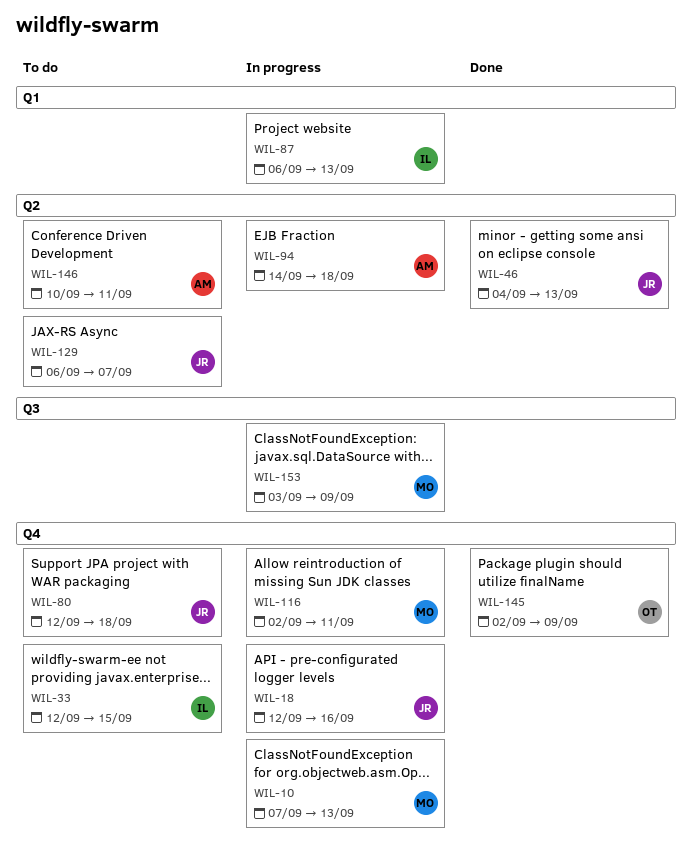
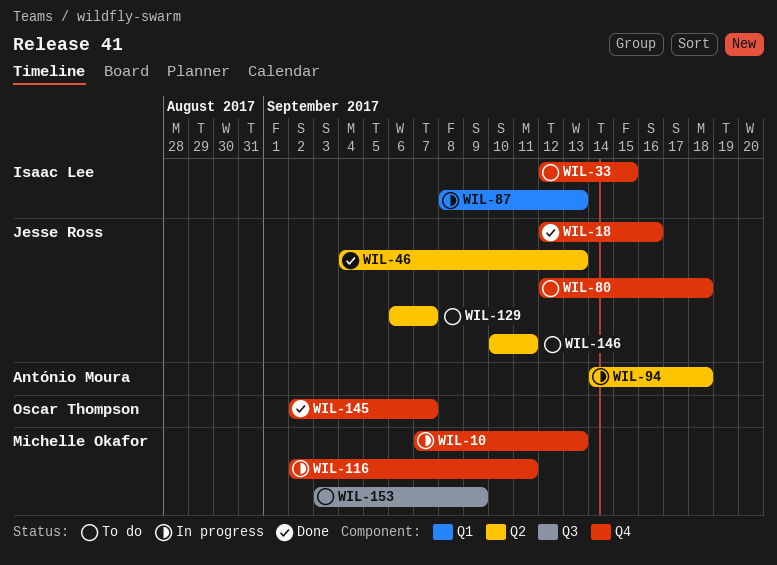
WIL-18, status: In progress -> Done
WIL-87, start: Sep 6 -> Sep 8
WIL-145, due: Sep 9 -> Sep 7
WIL-146, owner: António Moura -> Jesse Ross
WIL-153, status: In progress -> To do

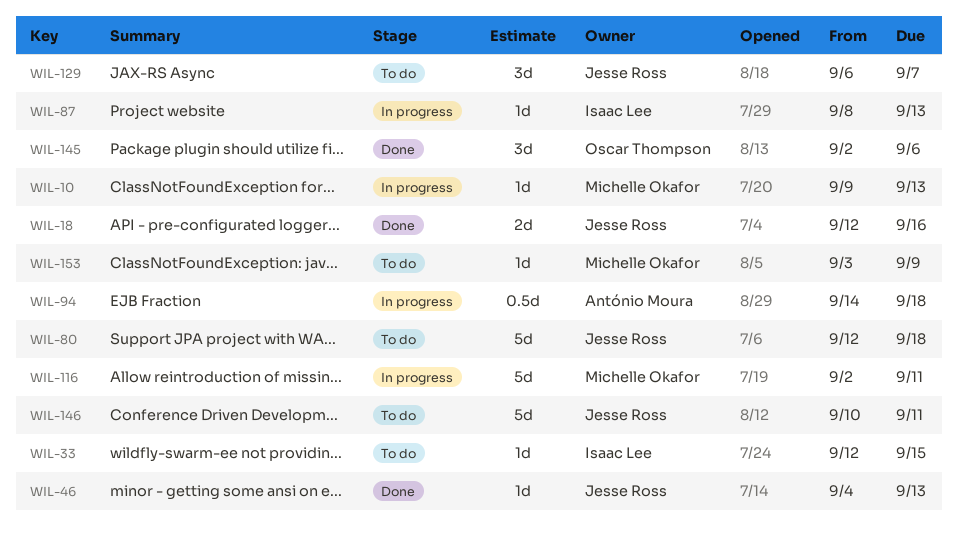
WIL-10, start: Sep 7 -> Sep 9
WIL-145, due: Sep 7 -> Sep 6

